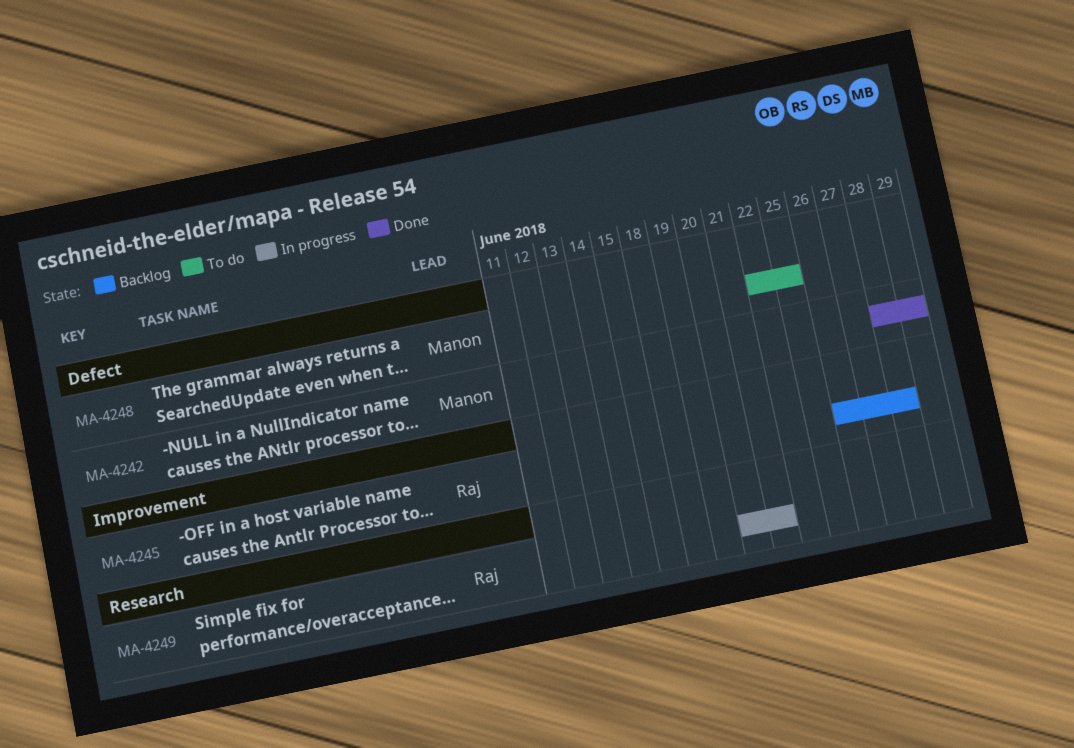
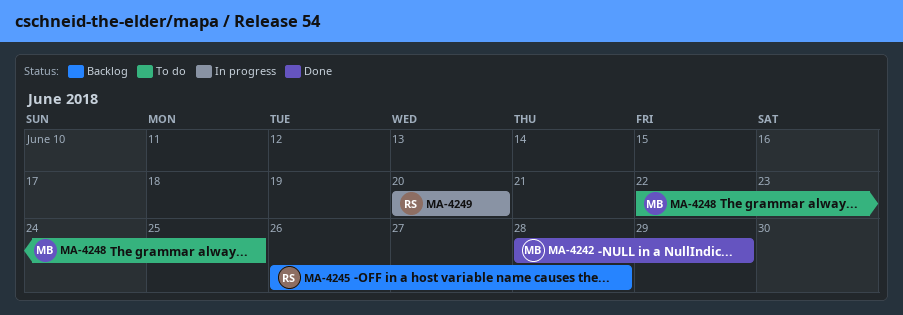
MA-4249, due: Jun 21 -> Jun 20

